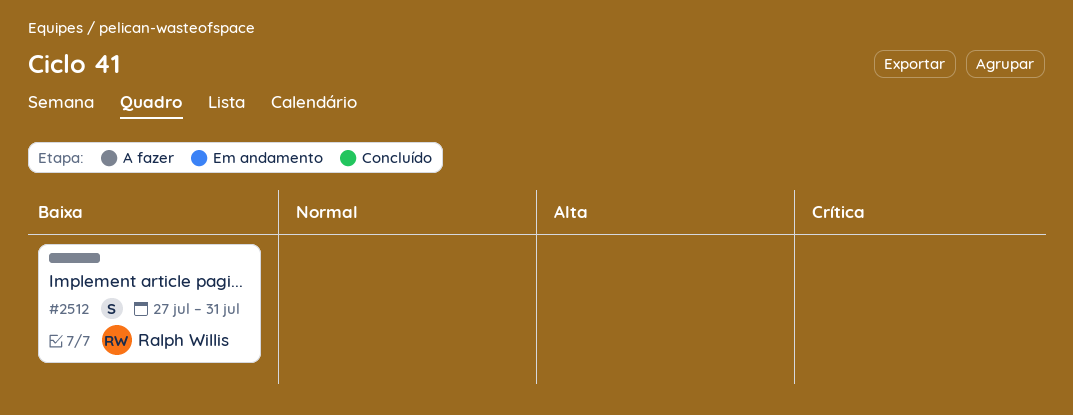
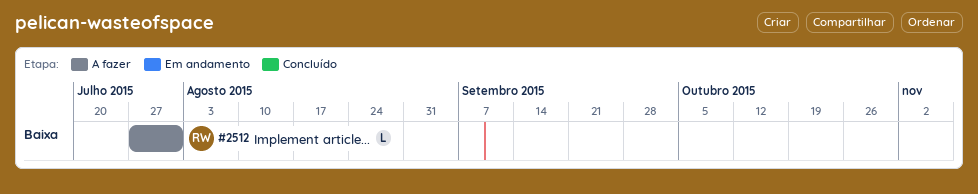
#2512, estimate: S -> L

